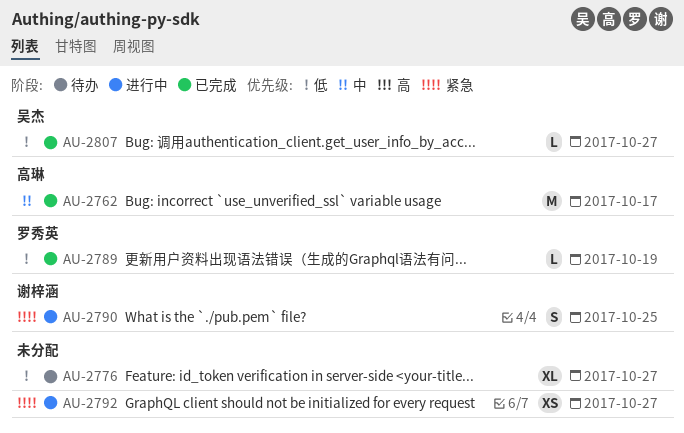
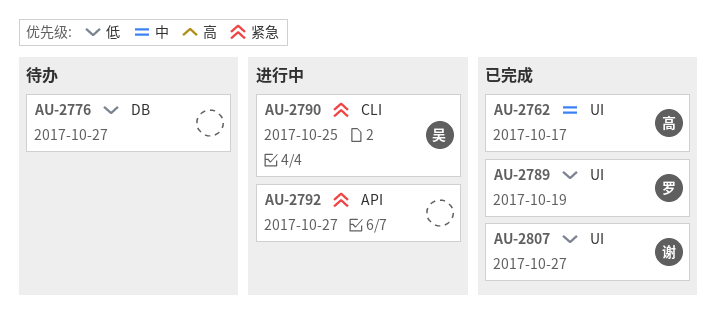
AU-2790, owner: 谢梓涵 -> 吴杰
AU-2807, owner: 吴杰 -> 谢梓涵

